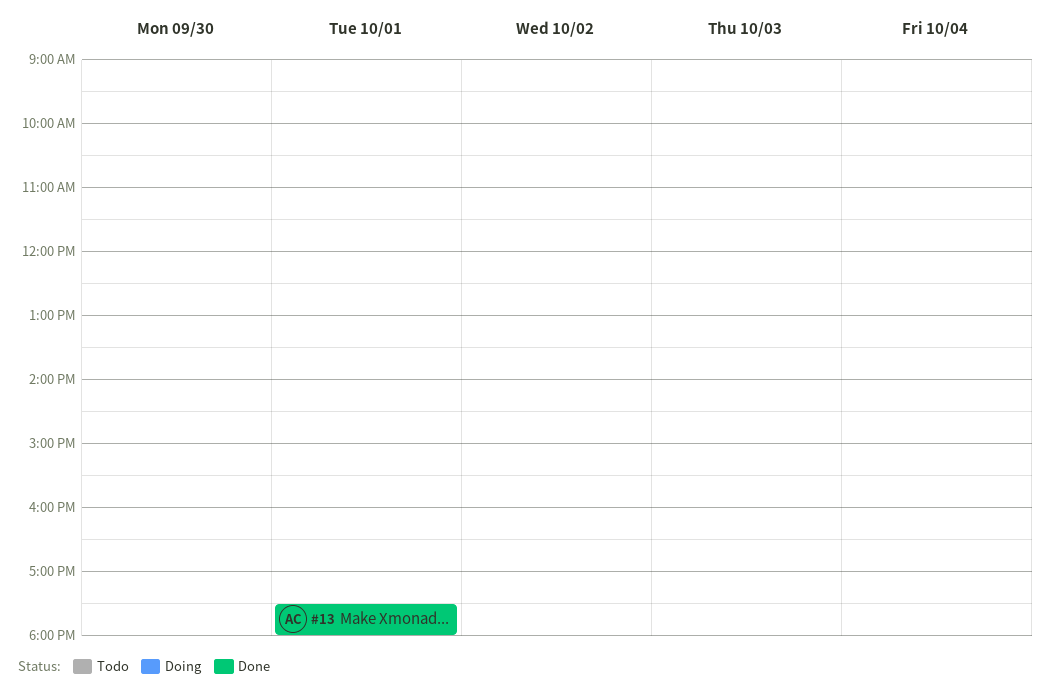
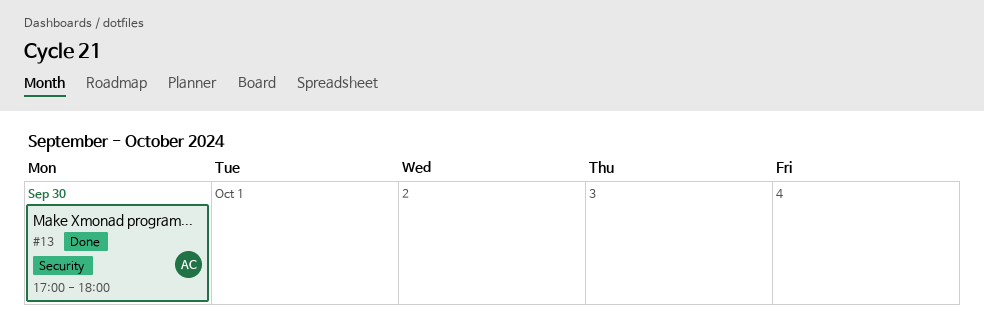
#13, day: Oct 1 -> Sep 30
#13, begins: 17:30 -> 17:00

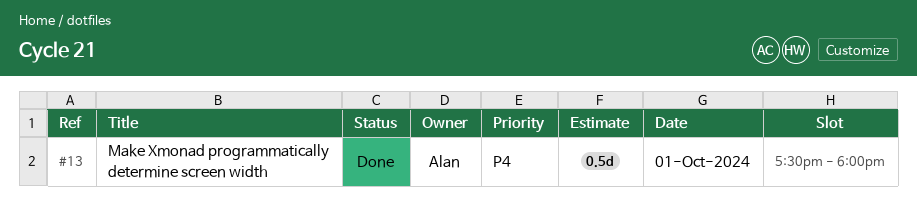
#13, day: Sep 30 -> Oct 1
#13, begins: 17:00 -> 17:30

